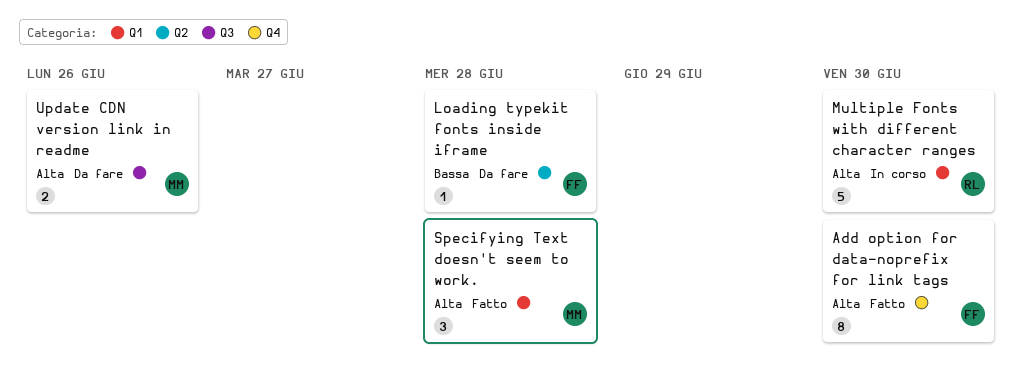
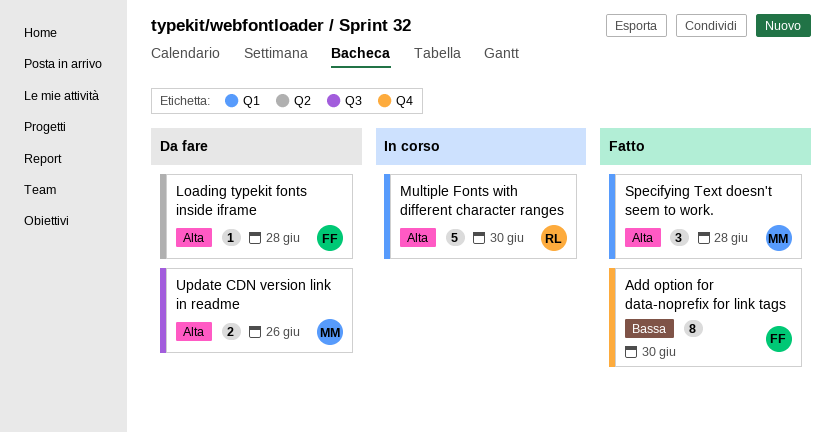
Add option for data-noprefix for link tags, priority: Alta -> Bassa
Loading typekit fonts inside iframe, priority: Bassa -> Alta

